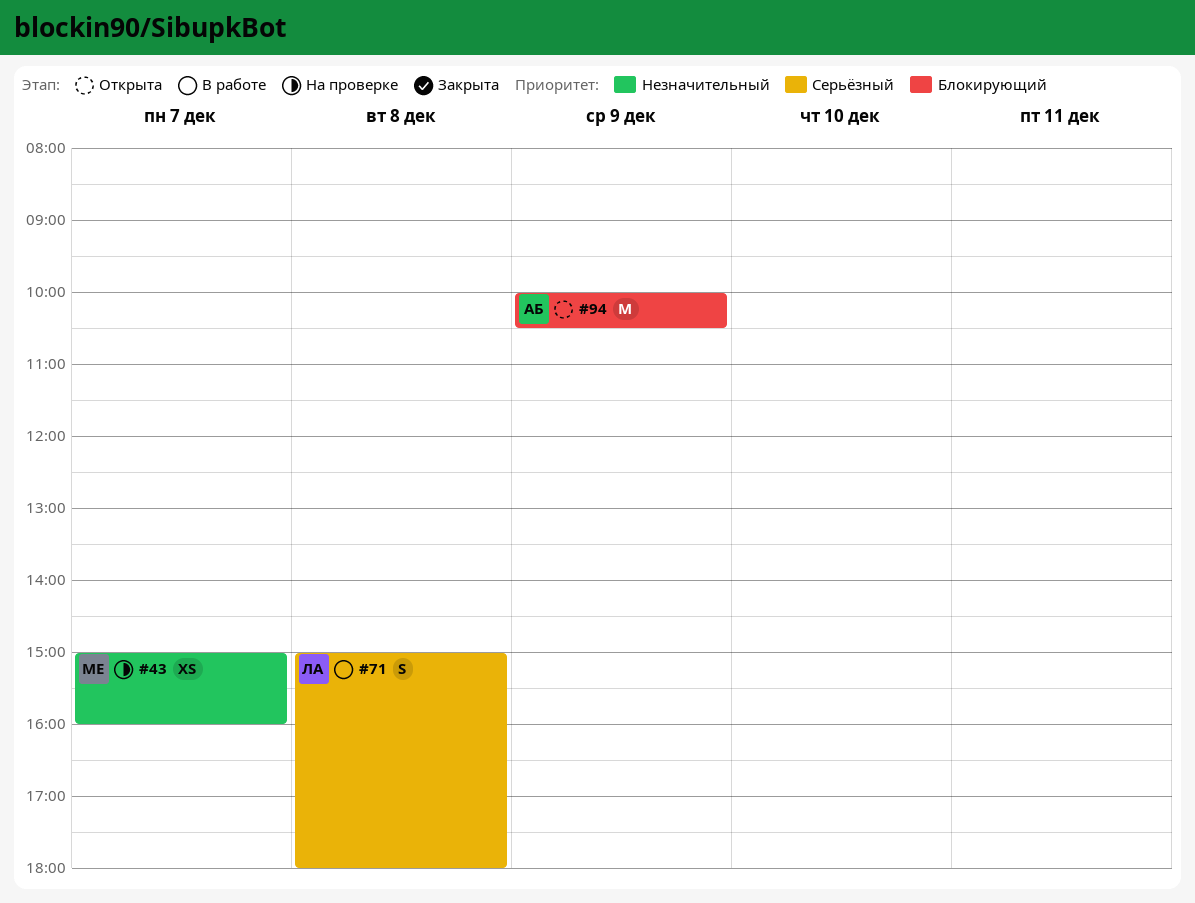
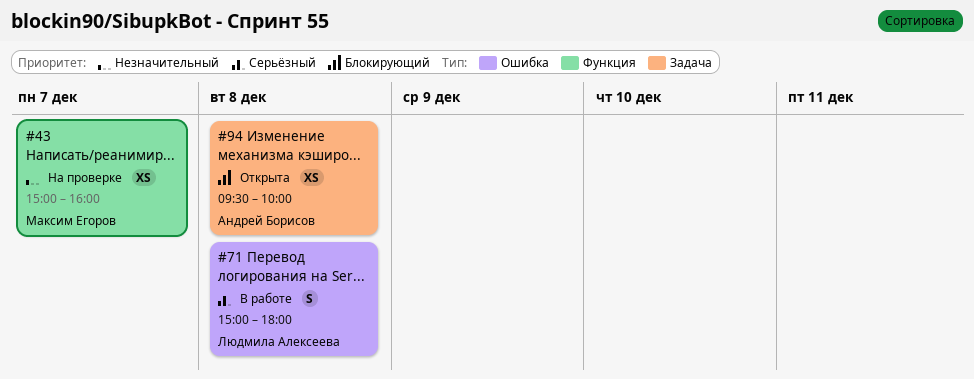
#94, estimate: M -> XS
#94, day: Dec 9 -> Dec 8
#94, begins: 10:00 -> 09:30
#94, ends: 10:30 -> 10:00

